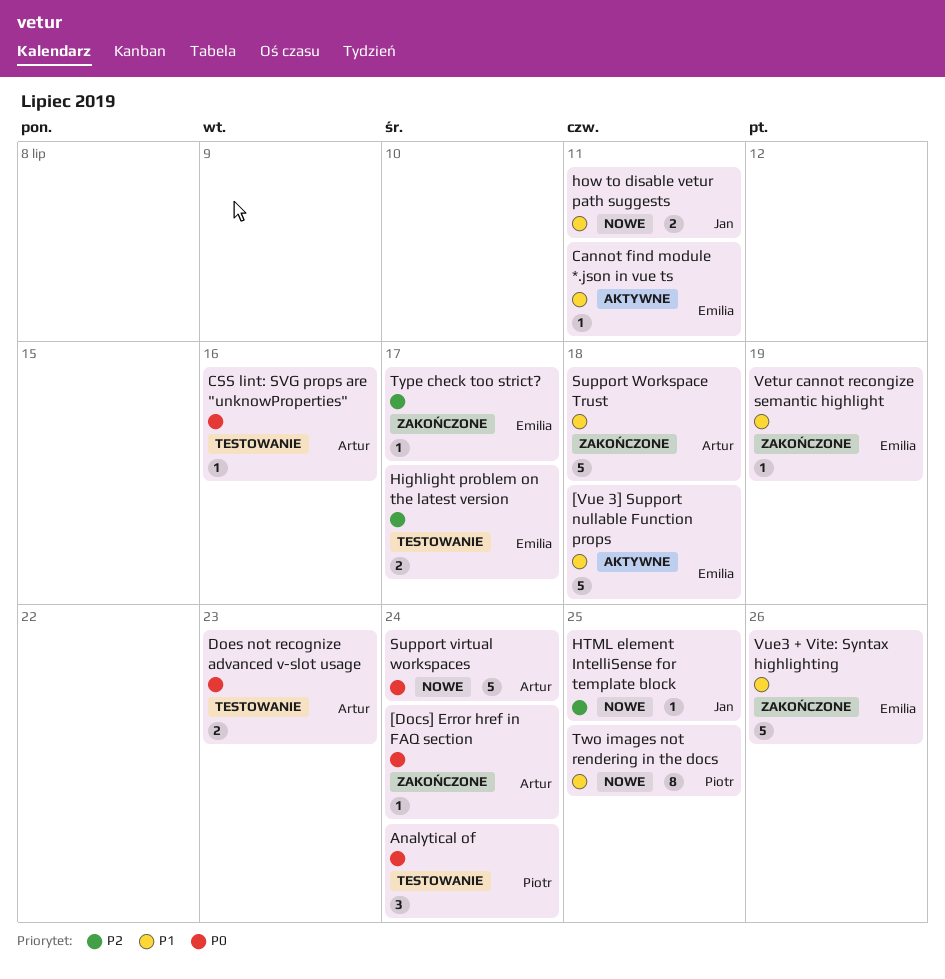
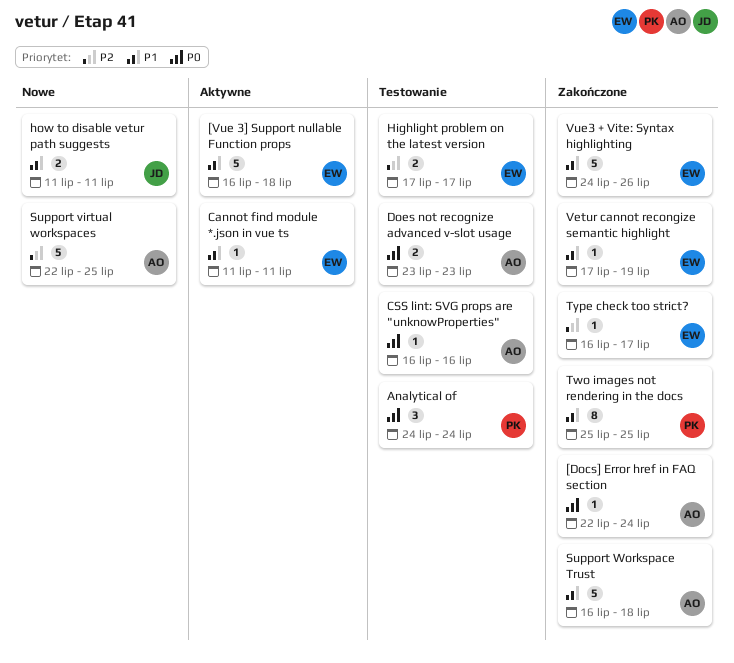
HTML element IntelliSense for template block: present -> none
Support virtual workspaces, priority: P0 -> P2
Support virtual workspaces, due: Jul 24 -> Jul 25
Two images not rendering in the docs, status: Nowe -> Zakończone

